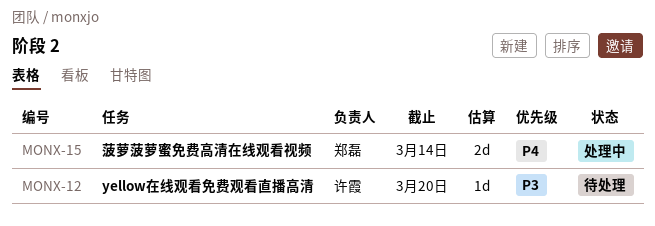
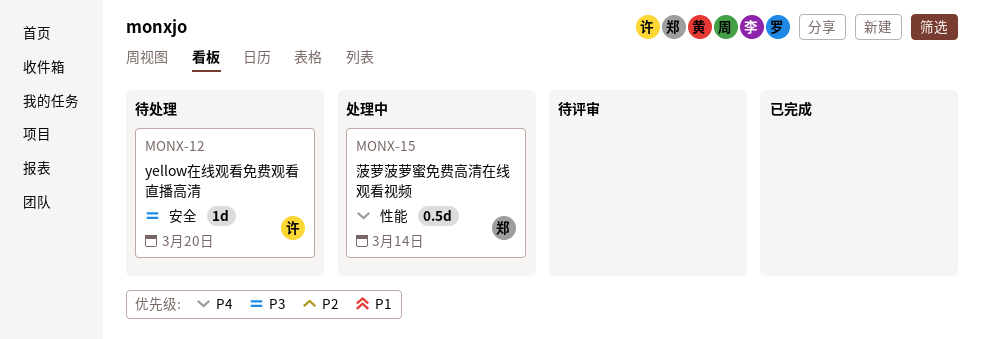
MONX-15, estimate: 2d -> 0.5d

